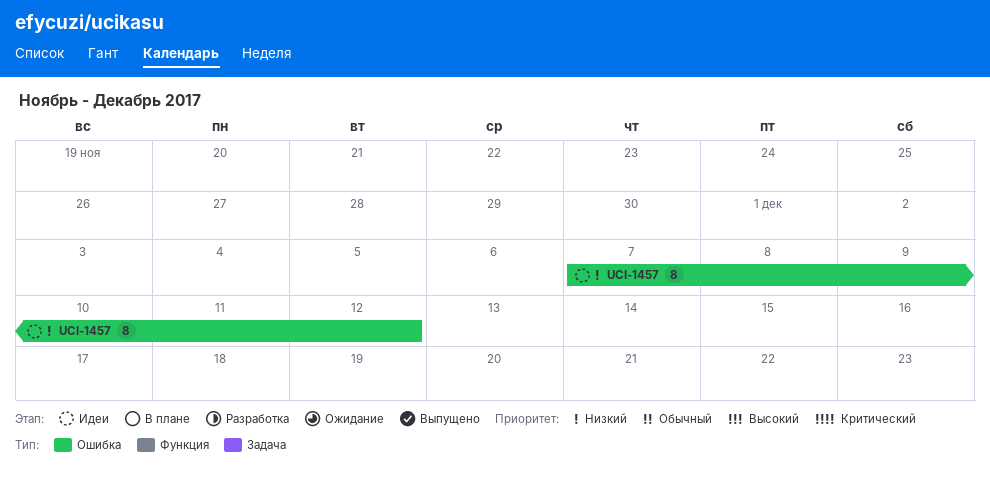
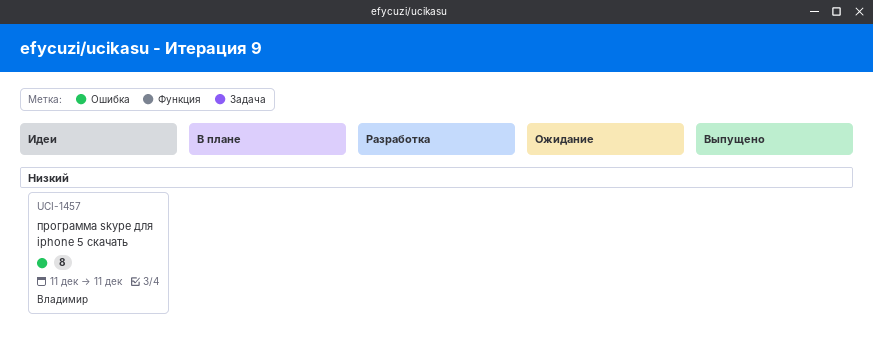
UCI-1457, start: Dec 7 -> Dec 11
UCI-1457, due: Dec 12 -> Dec 11

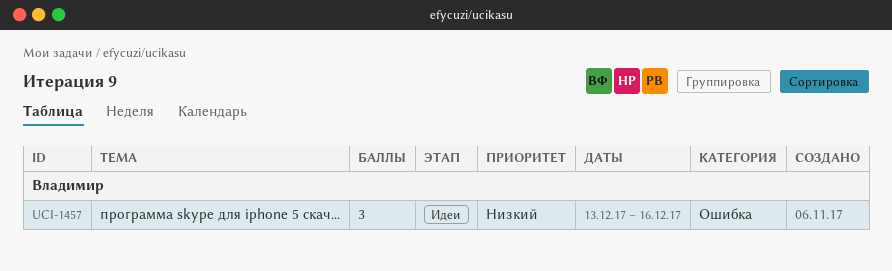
UCI-1457, estimate: 8 -> 3
UCI-1457, start: Dec 11 -> Dec 13
UCI-1457, due: Dec 11 -> Dec 16

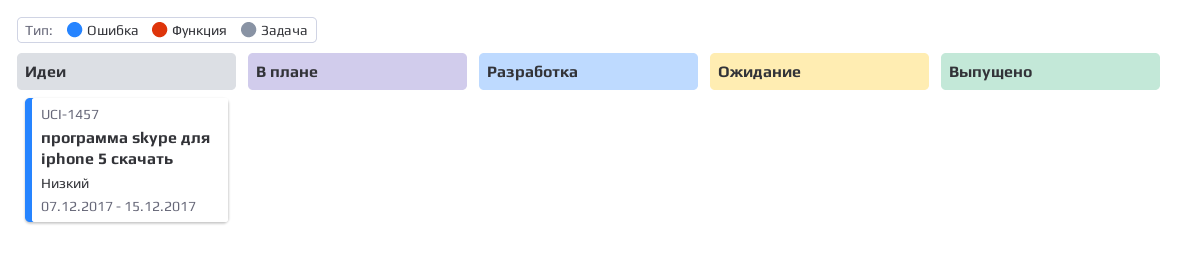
UCI-1457, start: Dec 13 -> Dec 7
UCI-1457, due: Dec 16 -> Dec 15

